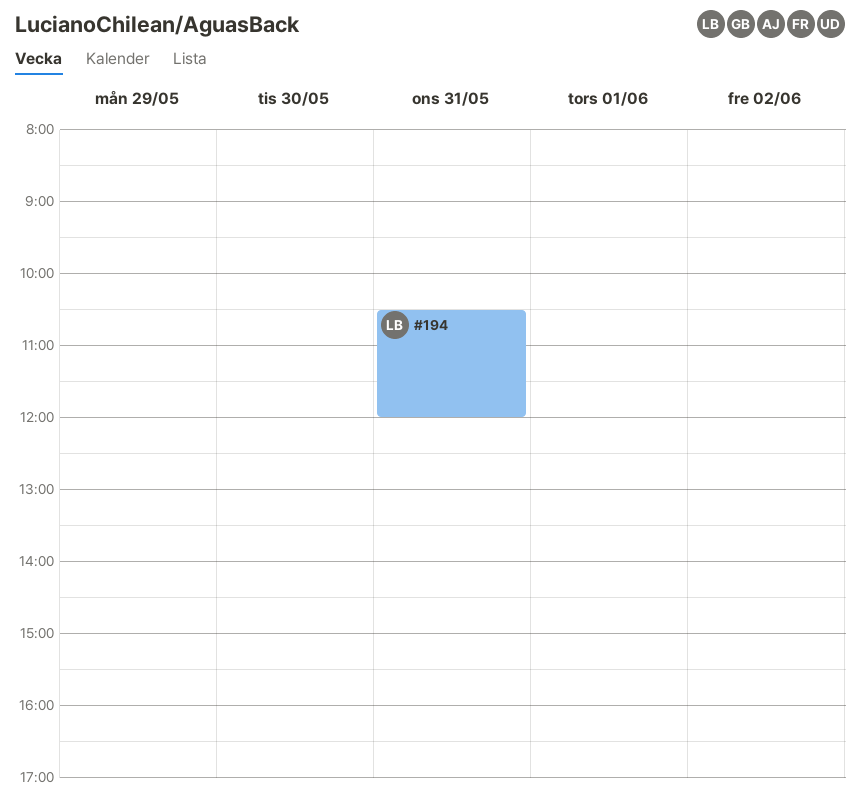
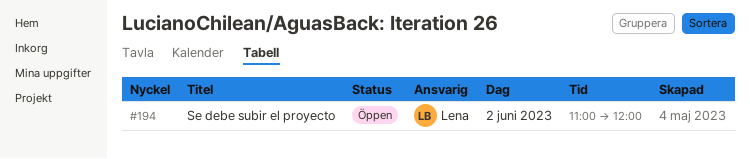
#194, day: May 31 -> Jun 2
#194, begins: 10:30 -> 11:00

